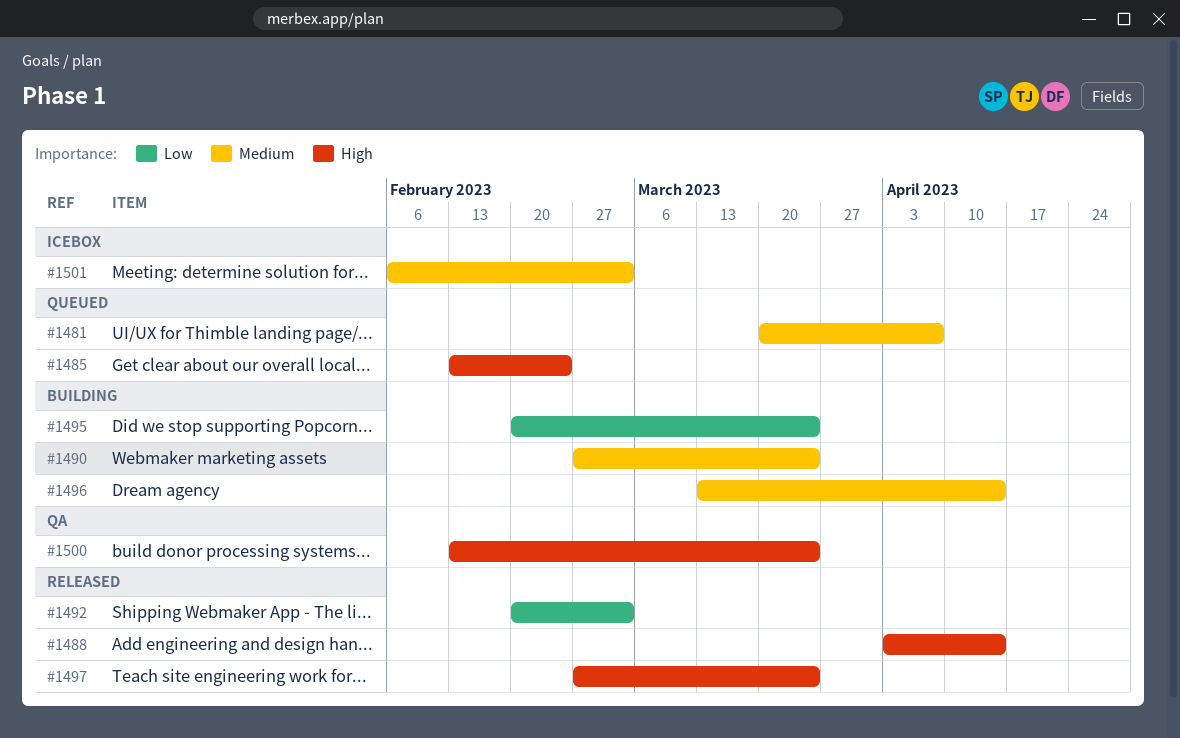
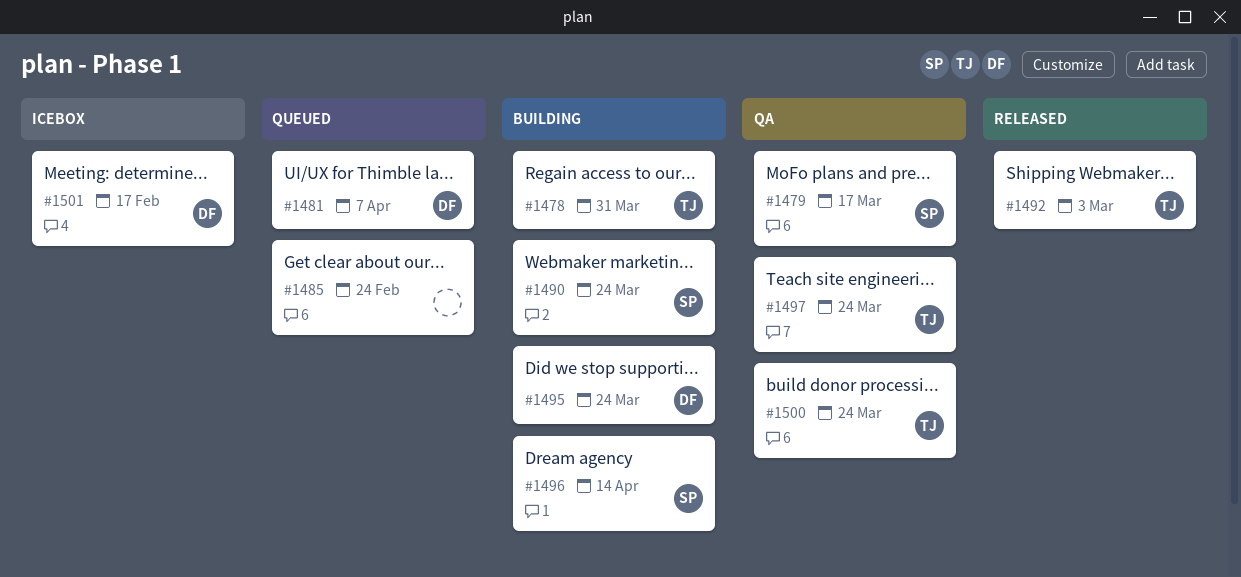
#1478: none -> present
#1479: none -> present
#1488: present -> none
#1497, status: Released -> QA
#1501, due: Mar 3 -> Feb 17

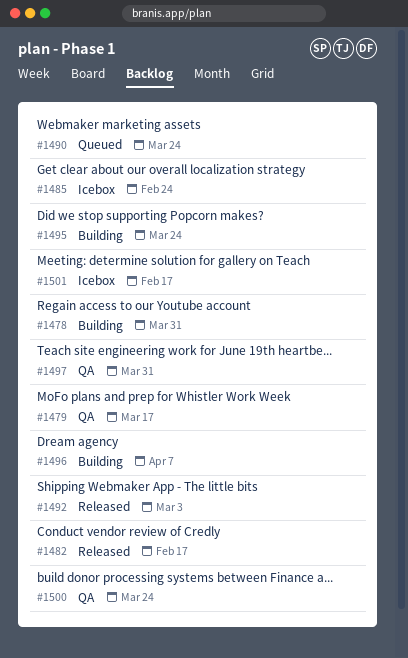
#1481: present -> none
#1482: none -> present
#1485, status: Queued -> Icebox
#1490, status: Building -> Queued
#1496, due: Apr 14 -> Apr 7
#1497, due: Mar 24 -> Mar 31

